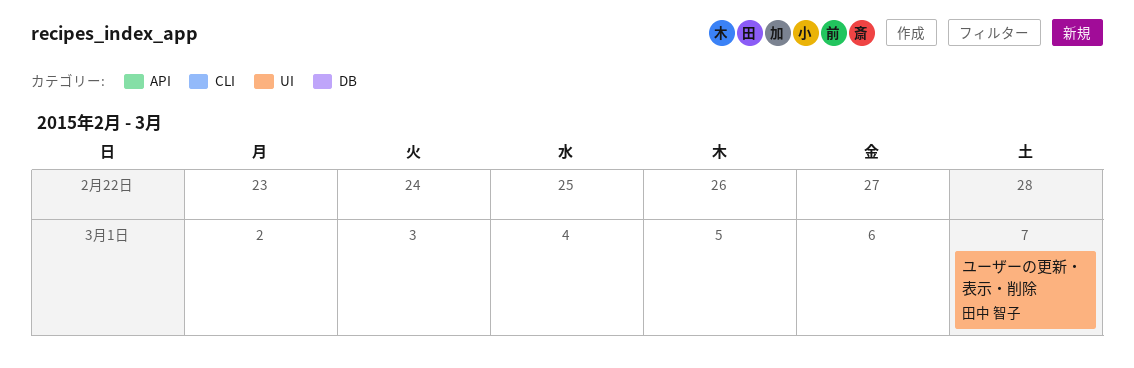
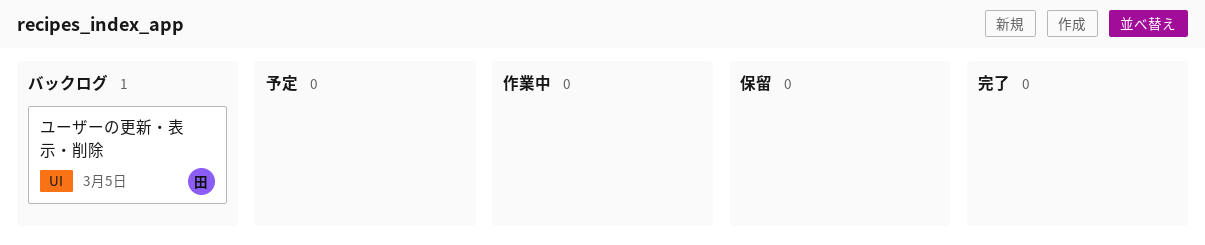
ユーザーの更新・表示・削除, due: Mar 7 -> Mar 5

